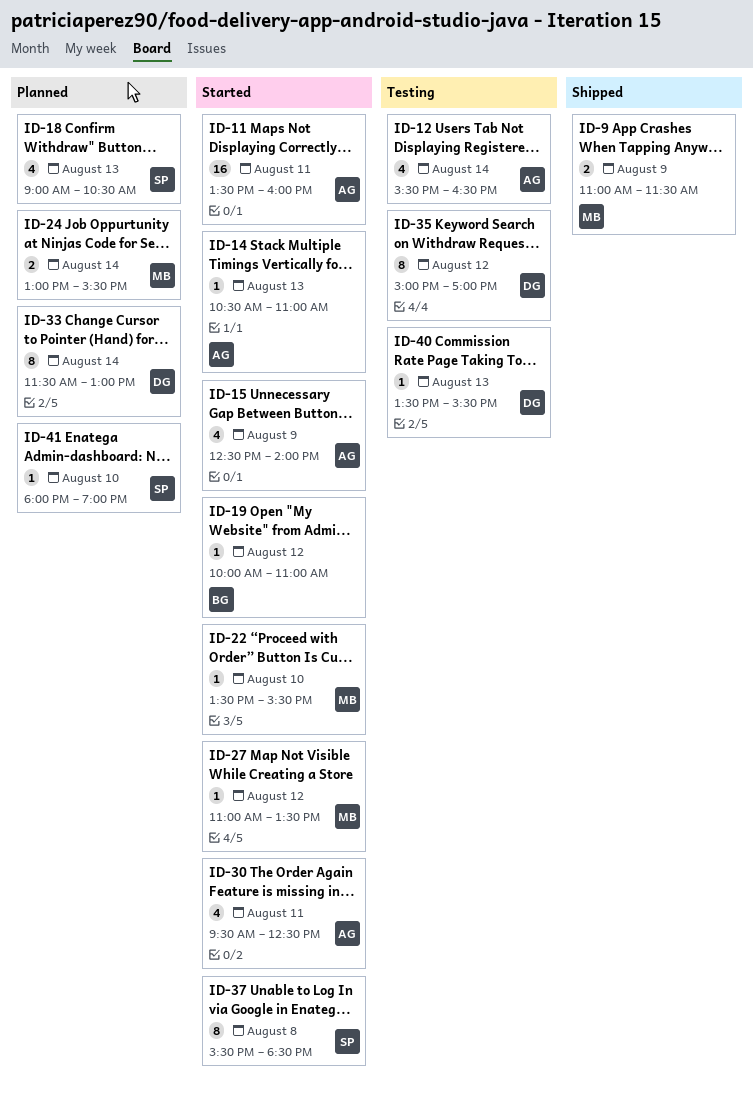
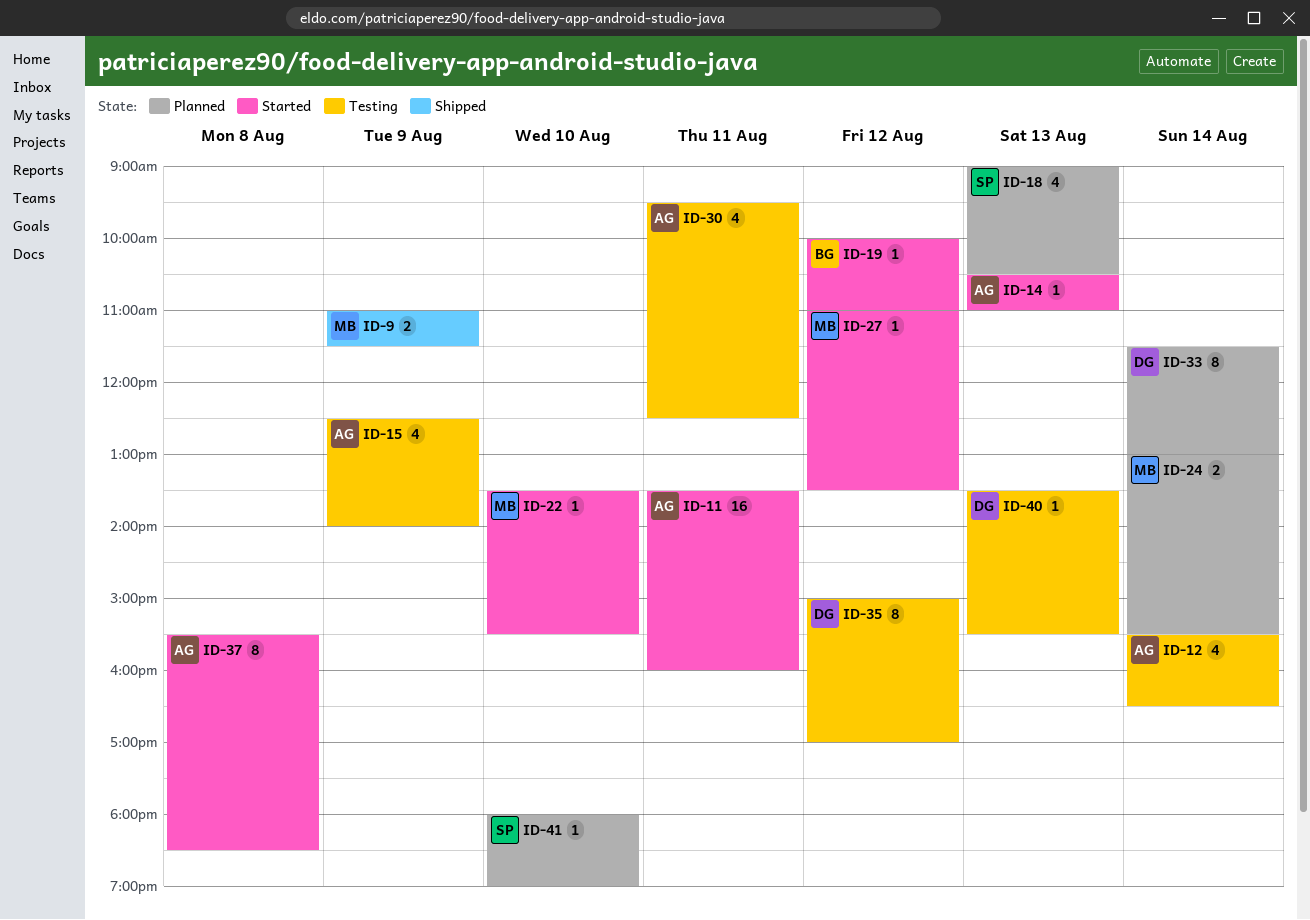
ID-15, status: Started -> Testing
ID-30, status: Started -> Testing
ID-37, owner: SP -> AG

